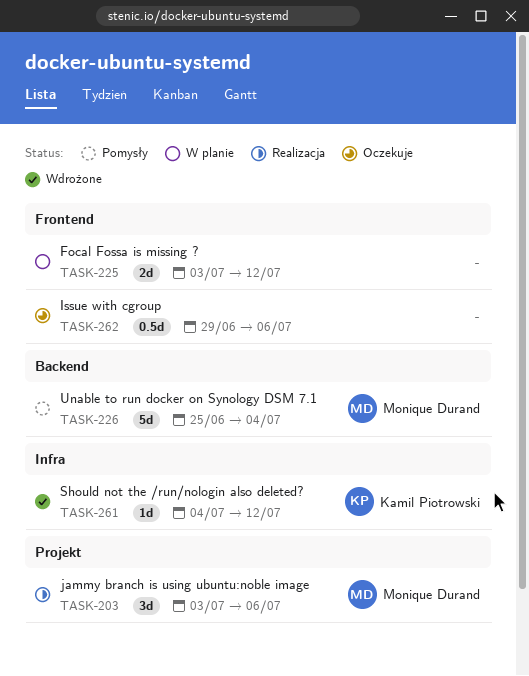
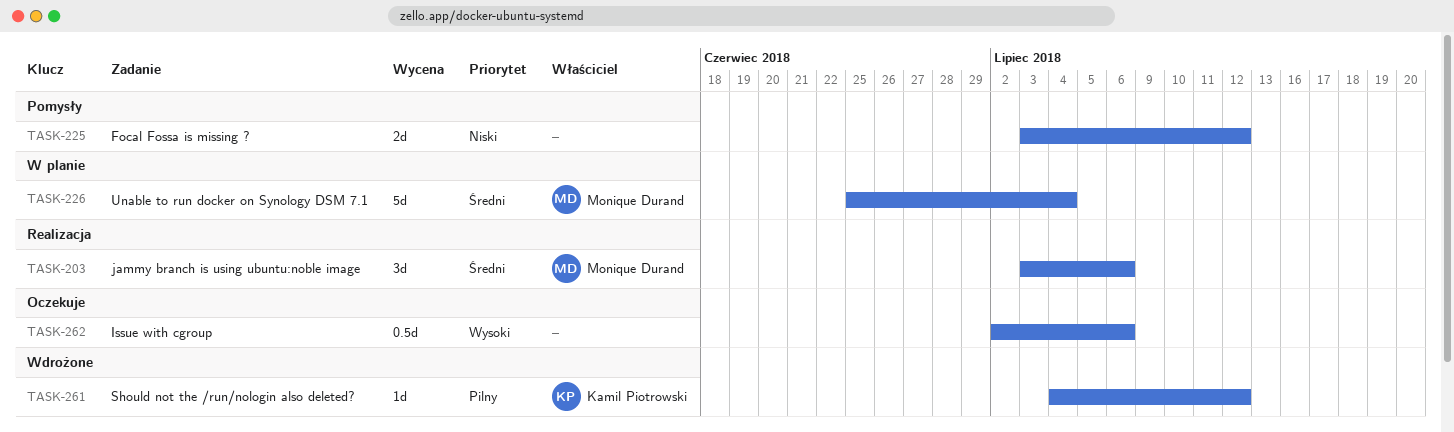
TASK-225, status: W planie -> Pomysły
TASK-226, status: Pomysły -> W planie
TASK-262, start: Jun 29 -> Jul 2

